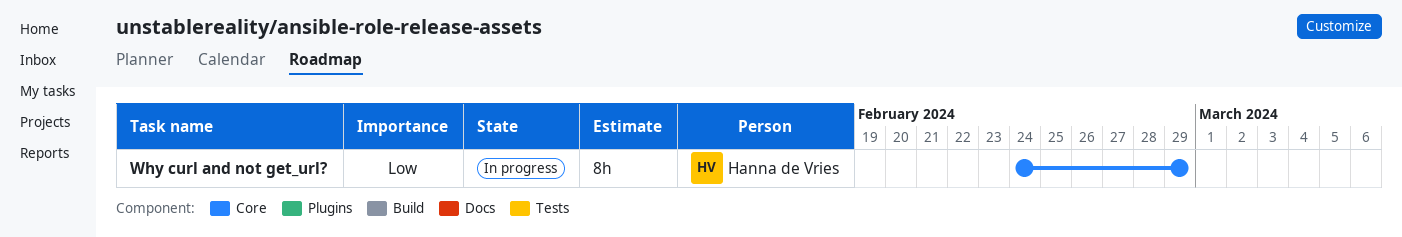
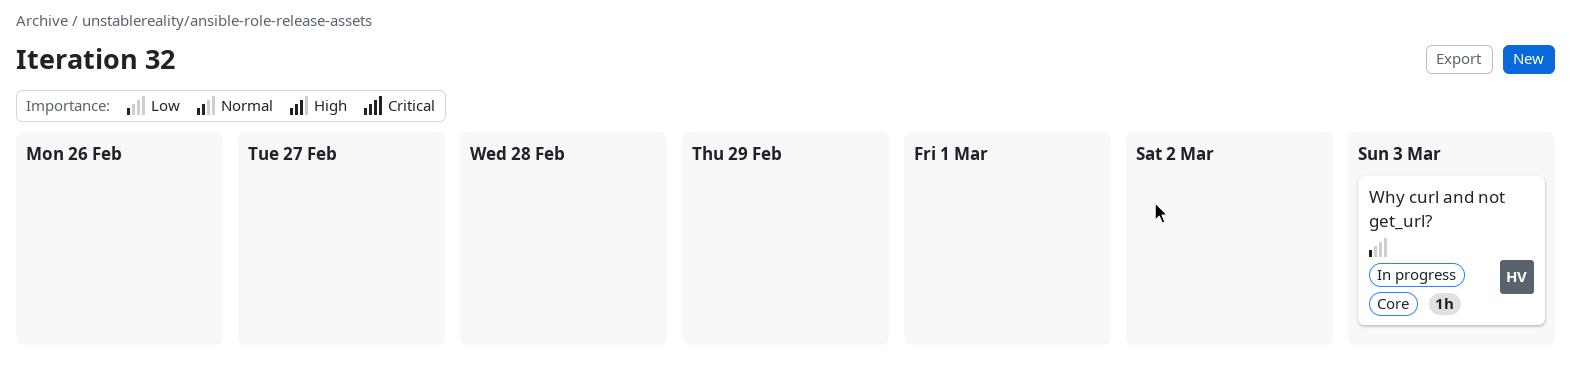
Why curl and not get_url?, estimate: 8h -> 1h
Why curl and not get_url?, due: Feb 29 -> Mar 3

